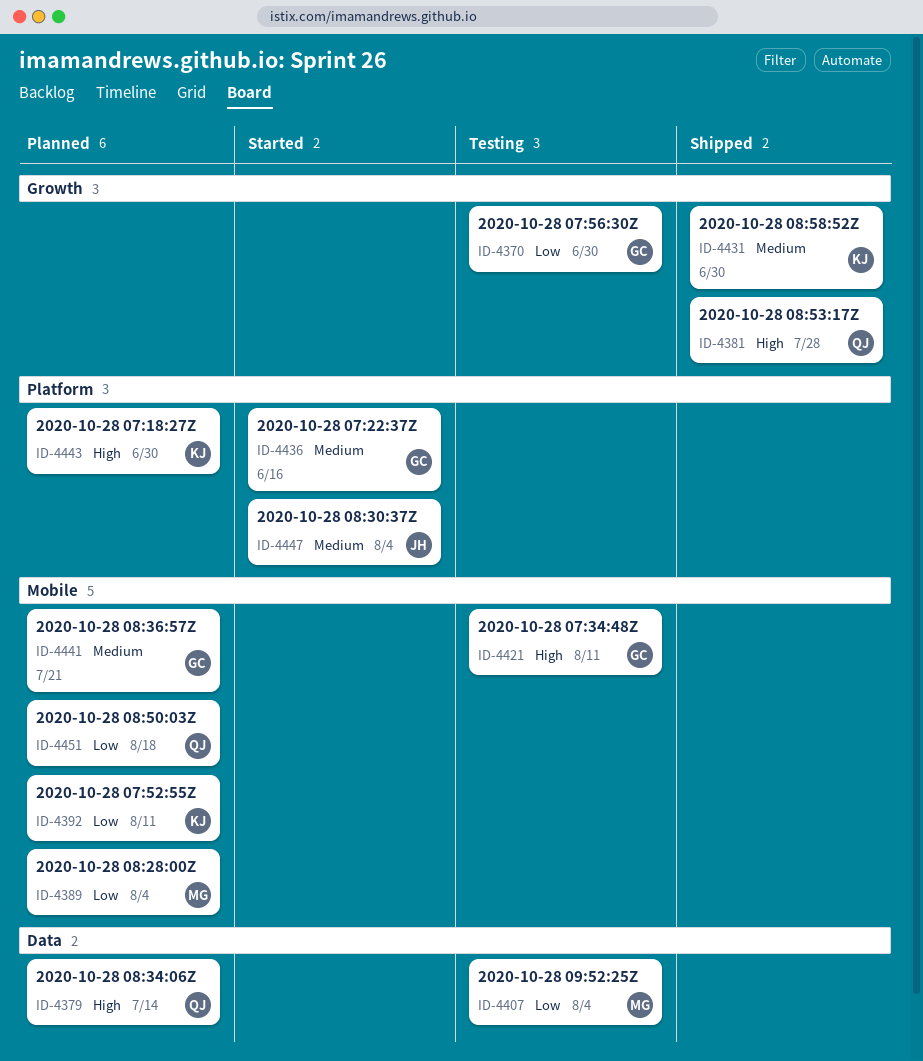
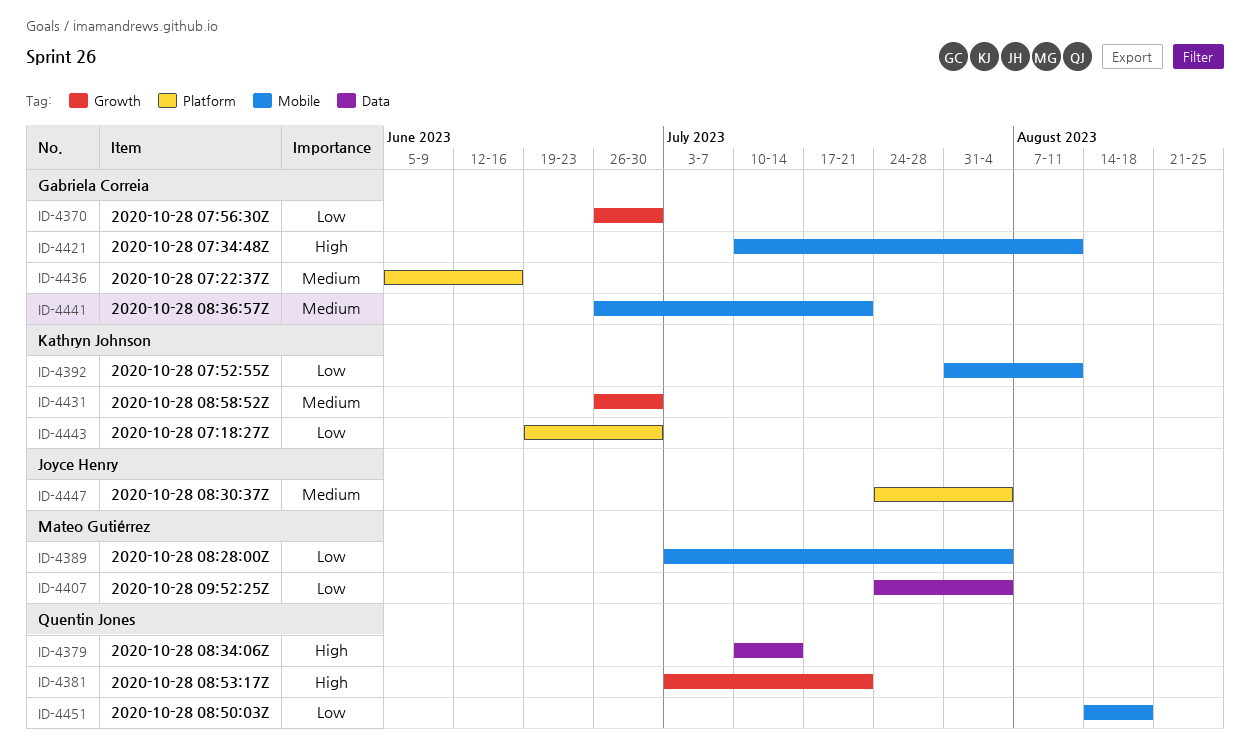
ID-4381, due: Jul 28 -> Jul 21
ID-4443, priority: High -> Low

